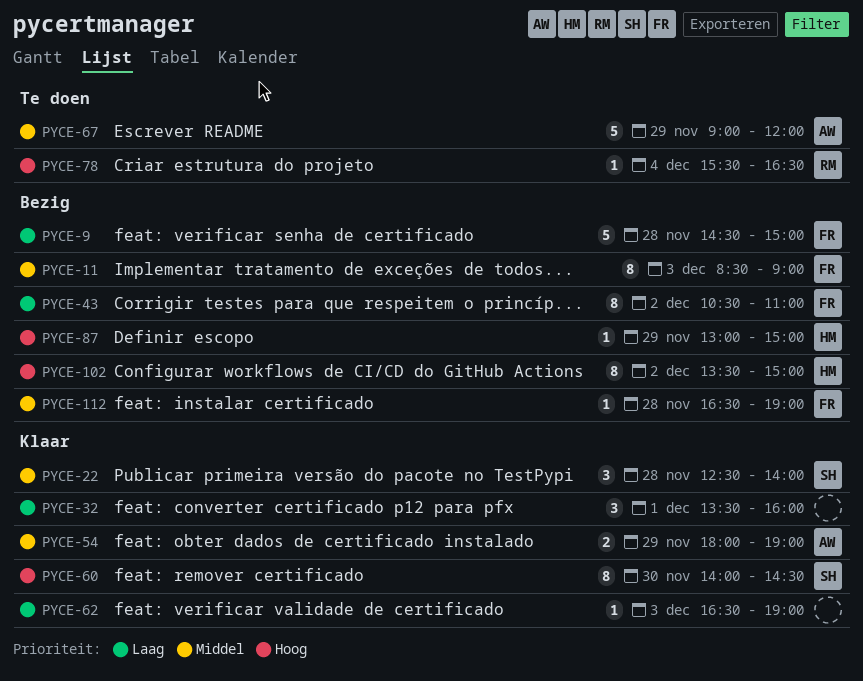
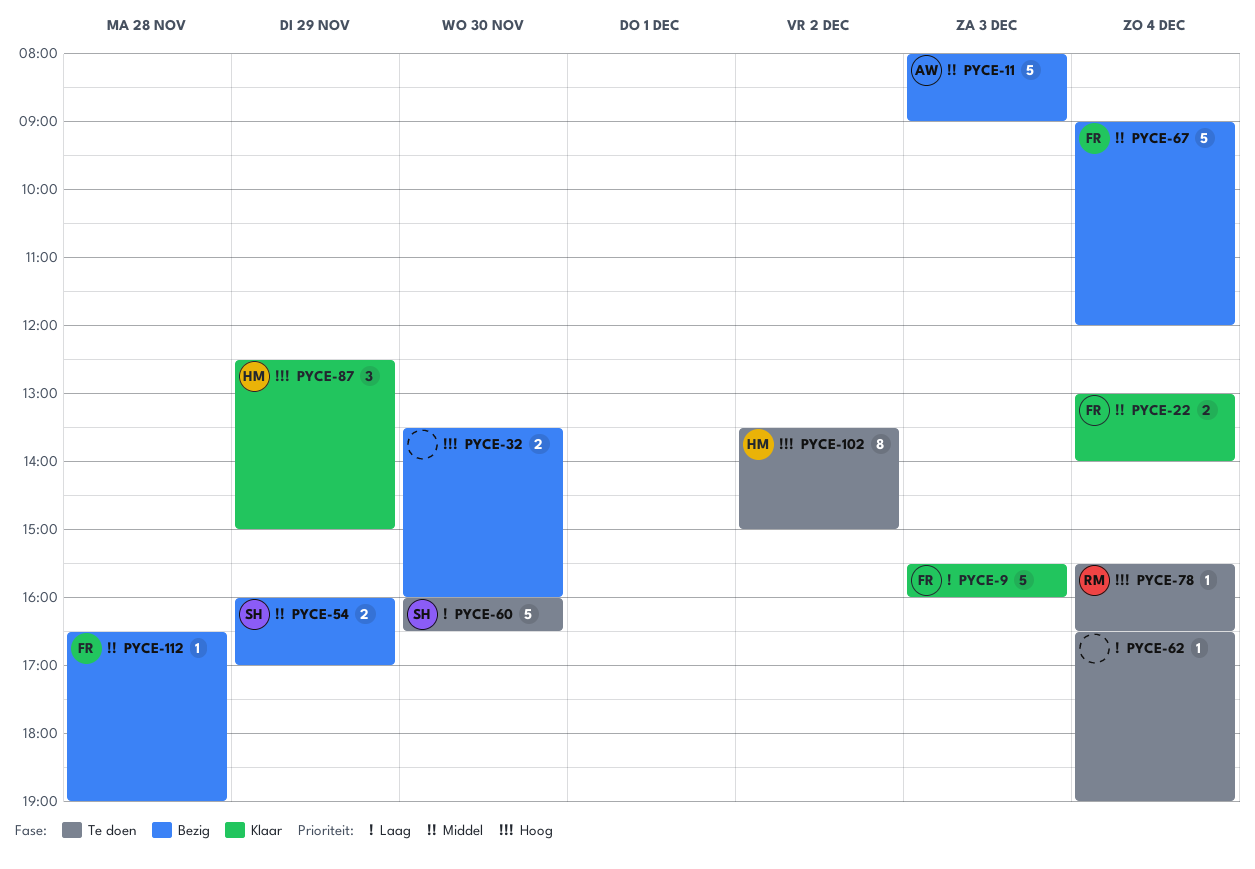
PYCE-9, status: Bezig -> Klaar
PYCE-9, day: Nov 28 -> Dec 3
PYCE-9, begins: 14:30 -> 15:30
PYCE-9, ends: 15:00 -> 16:00
PYCE-11, owner: FR -> AW
PYCE-11, estimate: 8 -> 5
PYCE-11, begins: 08:30 -> 08:00
PYCE-22, owner: SH -> FR
PYCE-22, estimate: 3 -> 2
PYCE-22, day: Nov 28 -> Dec 4
PYCE-22, begins: 12:30 -> 13:00
PYCE-32, status: Klaar -> Bezig
PYCE-32, priority: Laag -> Hoog
PYCE-32, estimate: 3 -> 2
PYCE-32, day: Dec 1 -> Nov 30
PYCE-43: present -> none
PYCE-54, status: Klaar -> Bezig
PYCE-54, owner: AW -> SH
PYCE-54, begins: 18:00 -> 16:00
PYCE-54, ends: 19:00 -> 17:00
PYCE-60, status: Klaar -> Te doen
PYCE-60, priority: Hoog -> Laag
PYCE-60, estimate: 8 -> 5
PYCE-60, begins: 14:00 -> 16:00
PYCE-60, ends: 14:30 -> 16:30
PYCE-62, status: Klaar -> Te doen
PYCE-62, day: Dec 3 -> Dec 4
PYCE-67, status: Te doen -> Bezig
PYCE-67, owner: AW -> FR
PYCE-67, day: Nov 29 -> Dec 4
PYCE-87, status: Bezig -> Klaar
PYCE-87, estimate: 1 -> 3
PYCE-87, begins: 13:00 -> 12:30
PYCE-102, status: Bezig -> Te doen

